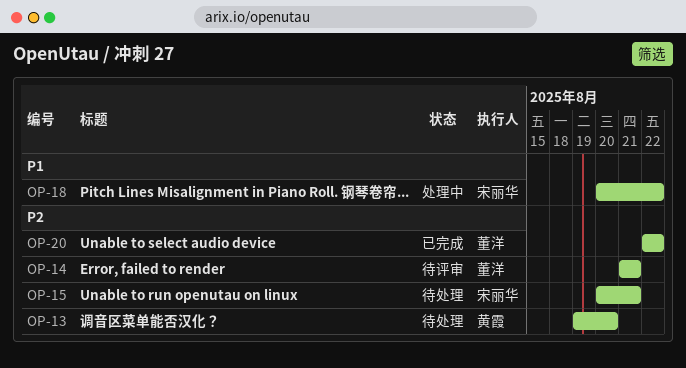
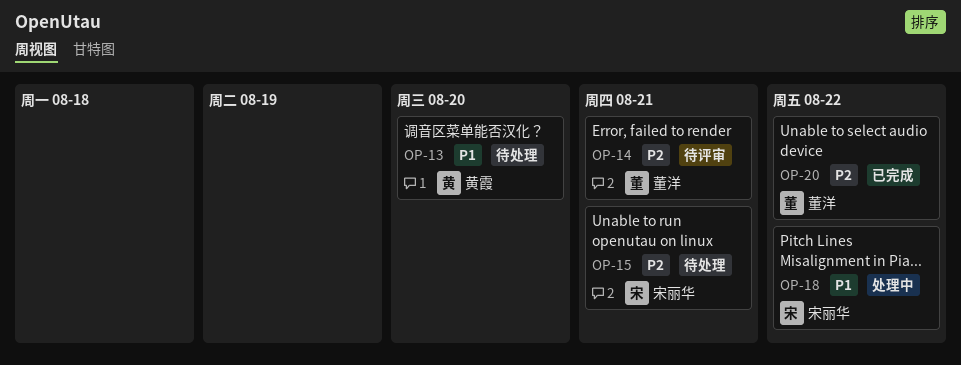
OP-13, priority: P2 -> P1

